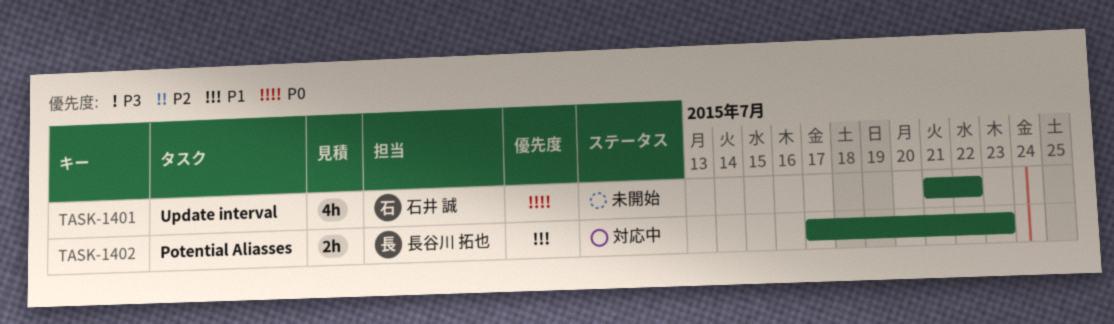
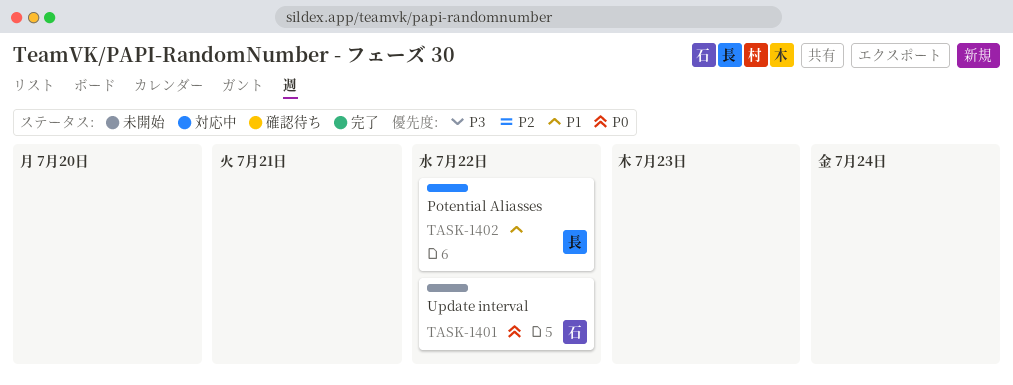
TASK-1402, due: Jul 23 -> Jul 22

